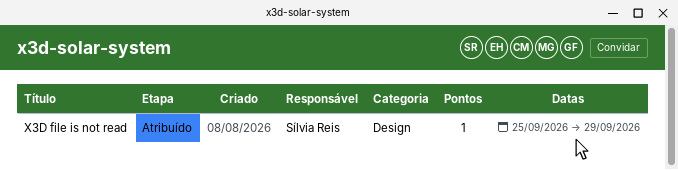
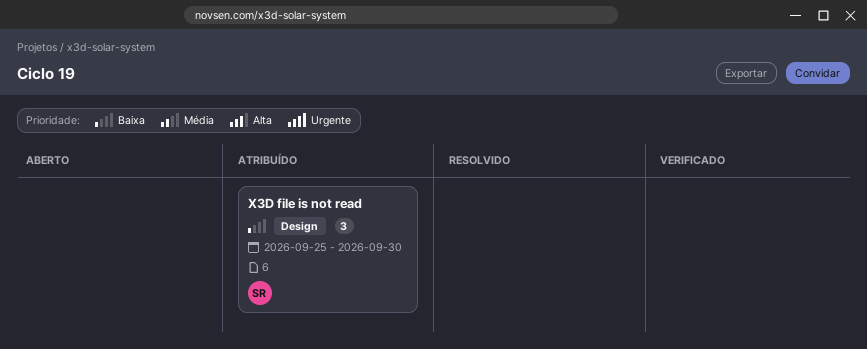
X3D file is not read, estimate: 1 -> 3
X3D file is not read, due: Sep 29 -> Sep 30

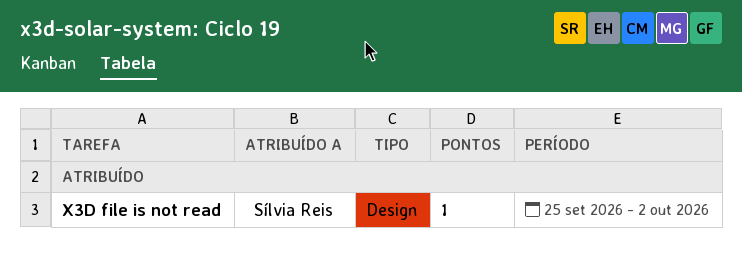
X3D file is not read, estimate: 3 -> 1
X3D file is not read, due: Sep 30 -> Oct 2

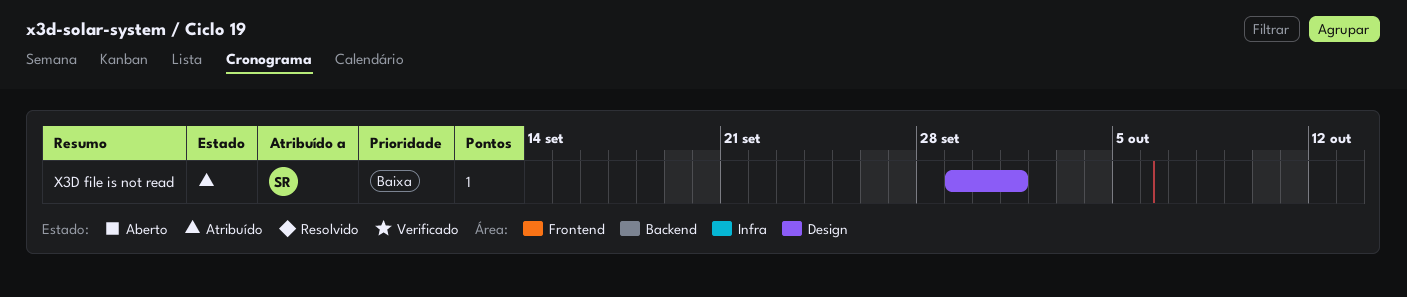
X3D file is not read, start: Sep 25 -> Sep 29
X3D file is not read, due: Oct 2 -> Oct 1

